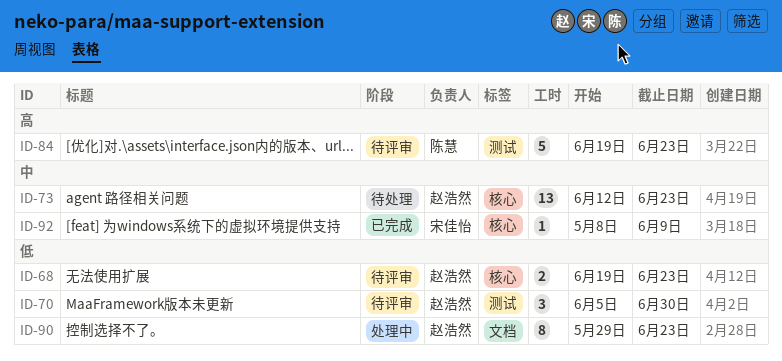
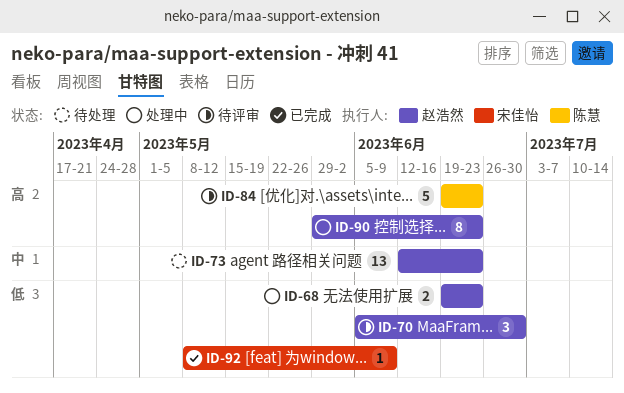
ID-68, status: 待评审 -> 处理中
ID-90, priority: 低 -> 高
ID-92, priority: 中 -> 低

